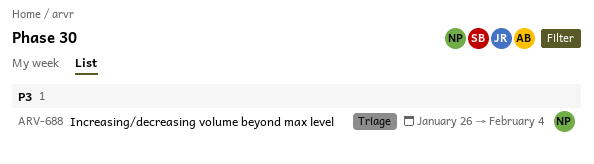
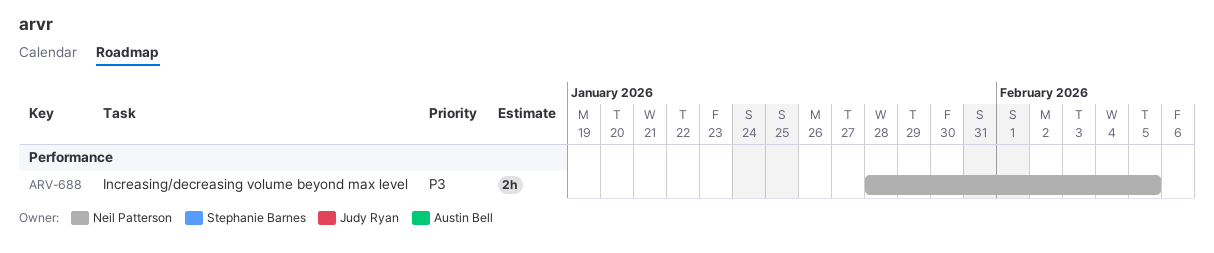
ARV-688, start: Jan 26 -> Jan 28
ARV-688, due: Feb 4 -> Feb 5

